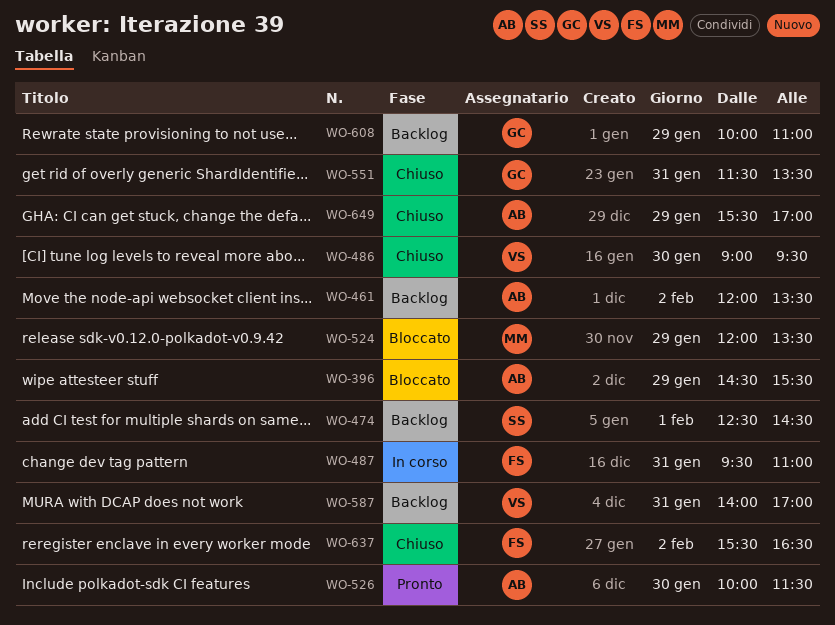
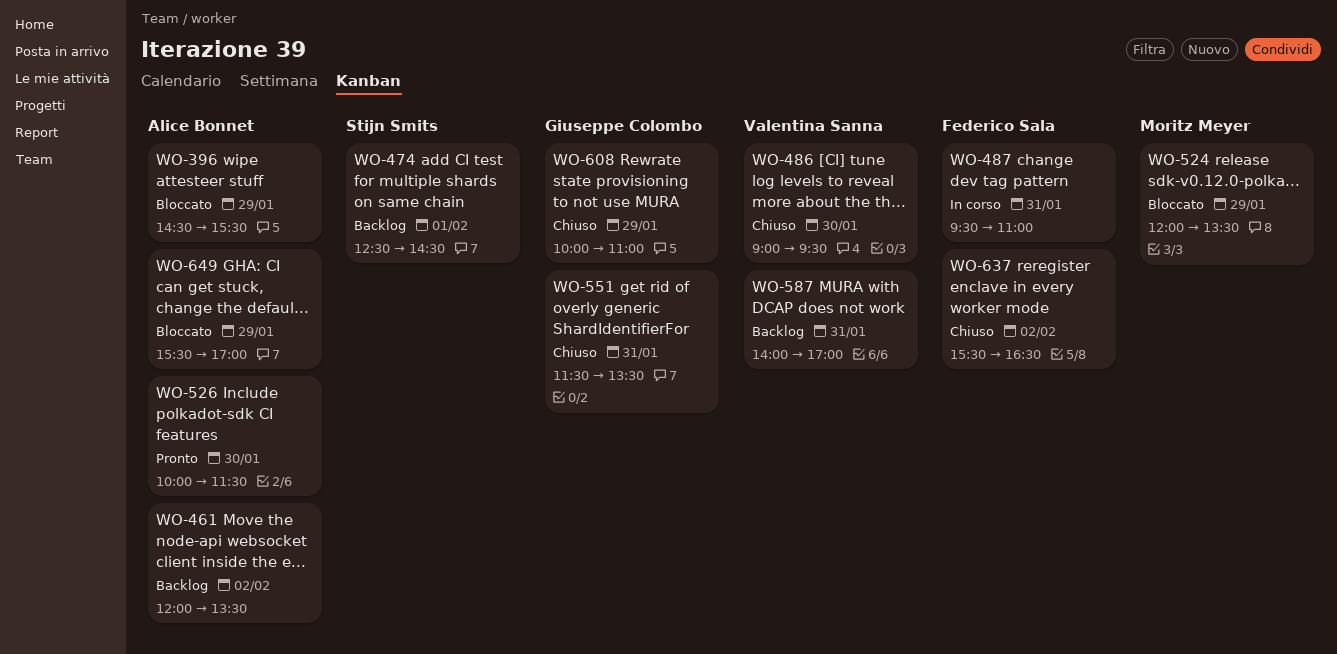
WO-608, status: Backlog -> Chiuso
WO-649, status: Chiuso -> Bloccato

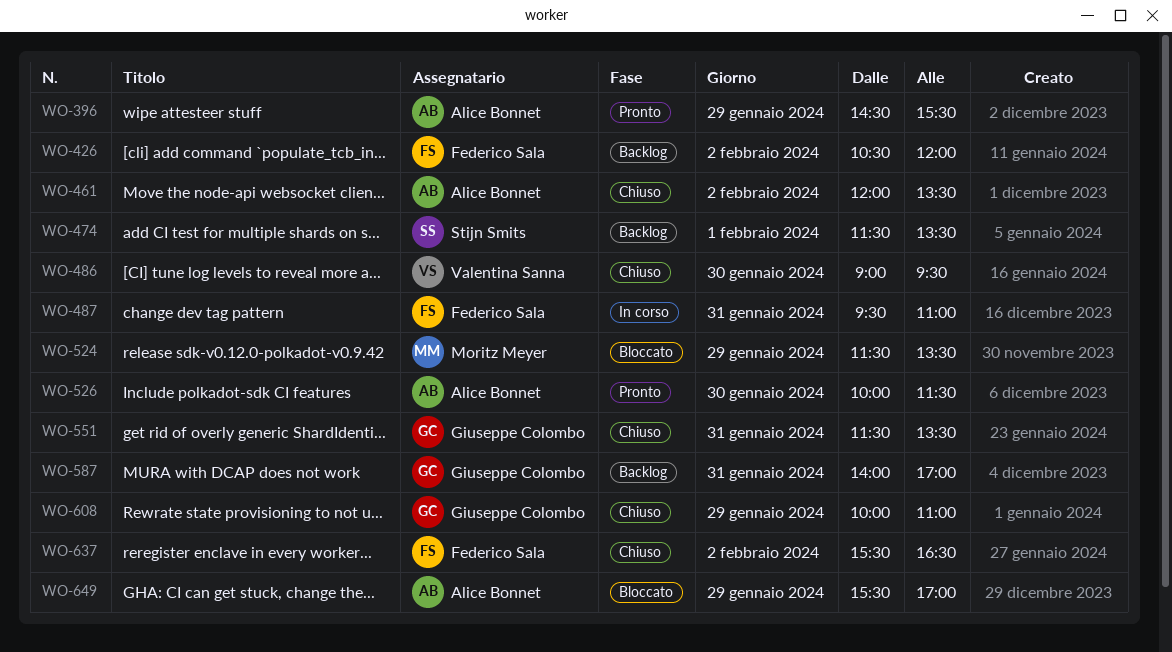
WO-396, status: Bloccato -> Pronto
WO-426: none -> present
WO-461, status: Backlog -> Chiuso
WO-474, begins: 12:30 -> 11:30
WO-474, ends: 14:30 -> 13:30
WO-524, begins: 12:00 -> 11:30
WO-587, owner: Valentina Sanna -> Giuseppe Colombo

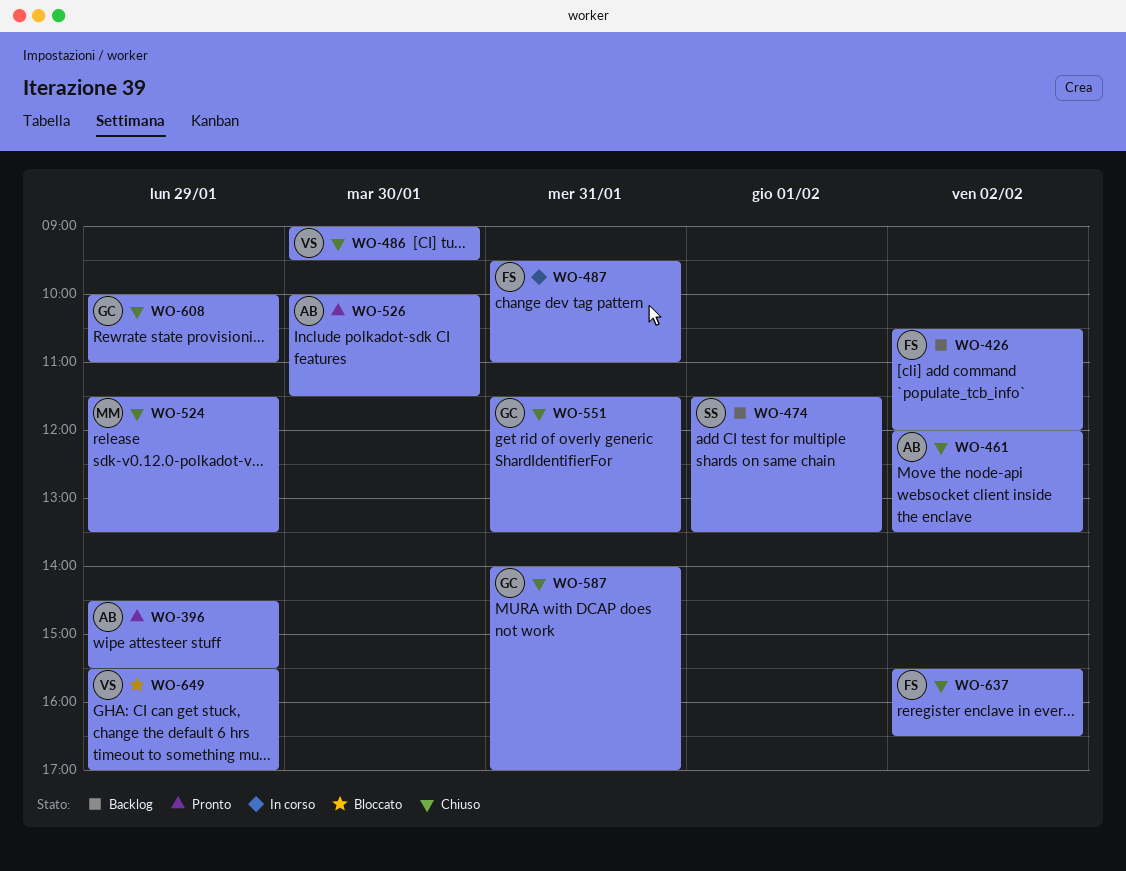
WO-524, status: Bloccato -> Chiuso
WO-587, status: Backlog -> Chiuso
WO-649, owner: Alice Bonnet -> Valentina Sanna

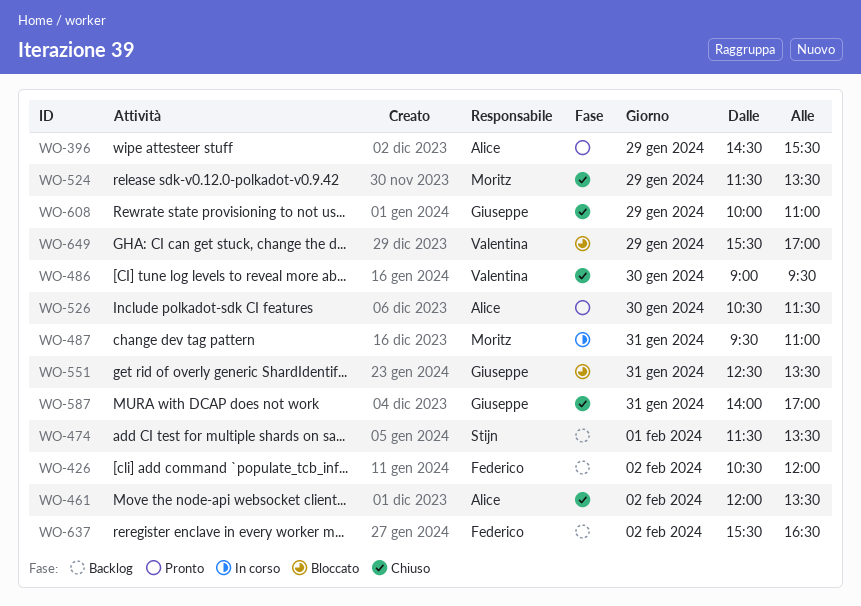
WO-487, owner: Federico -> Moritz
WO-526, begins: 10:00 -> 10:30
WO-551, status: Chiuso -> Bloccato
WO-551, begins: 11:30 -> 12:30
WO-637, status: Chiuso -> Backlog

